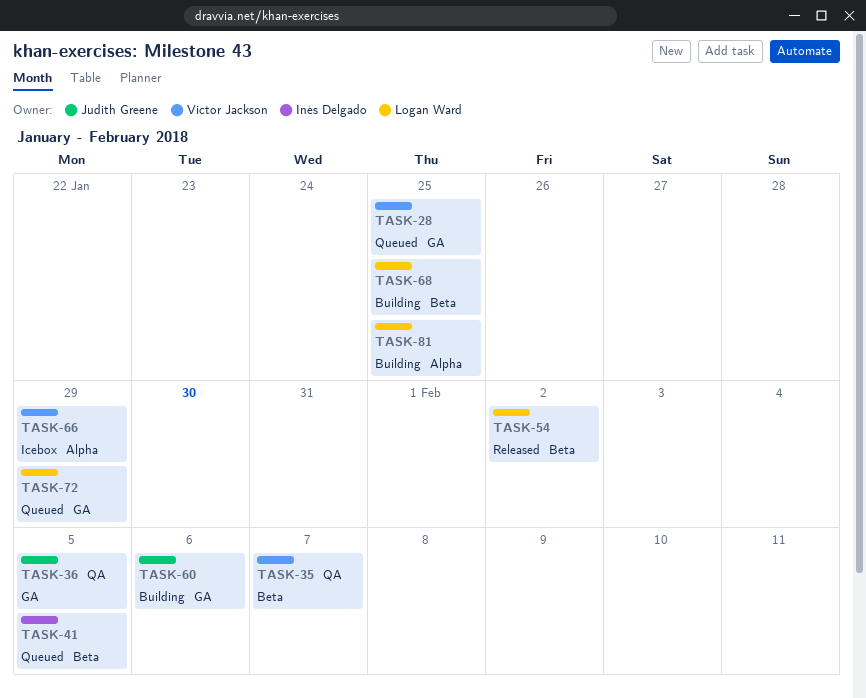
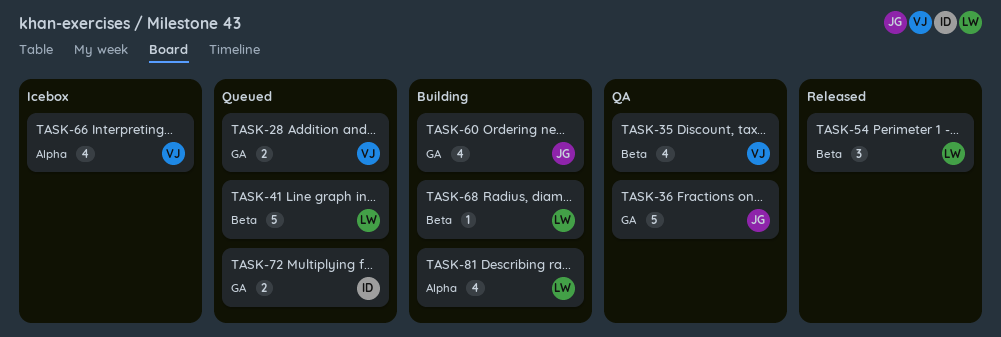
TASK-41, owner: Inés Delgado -> Logan Ward
TASK-72, owner: Logan Ward -> Inés Delgado

